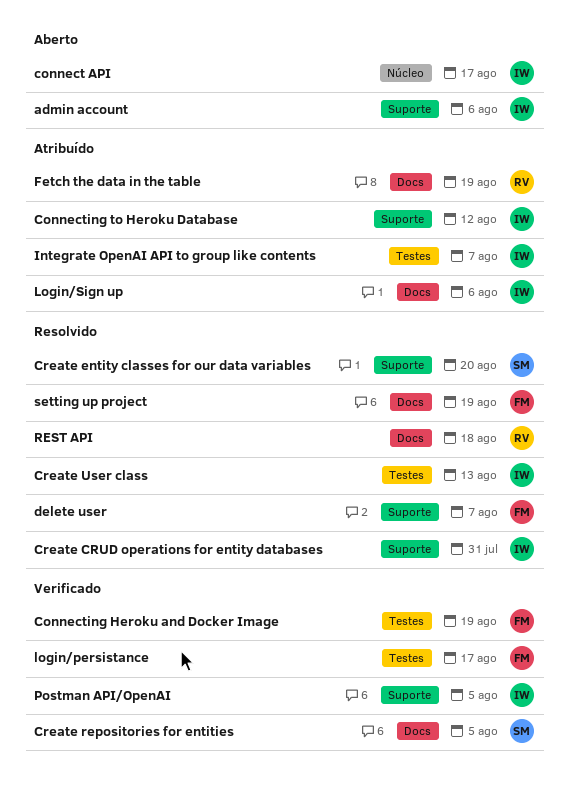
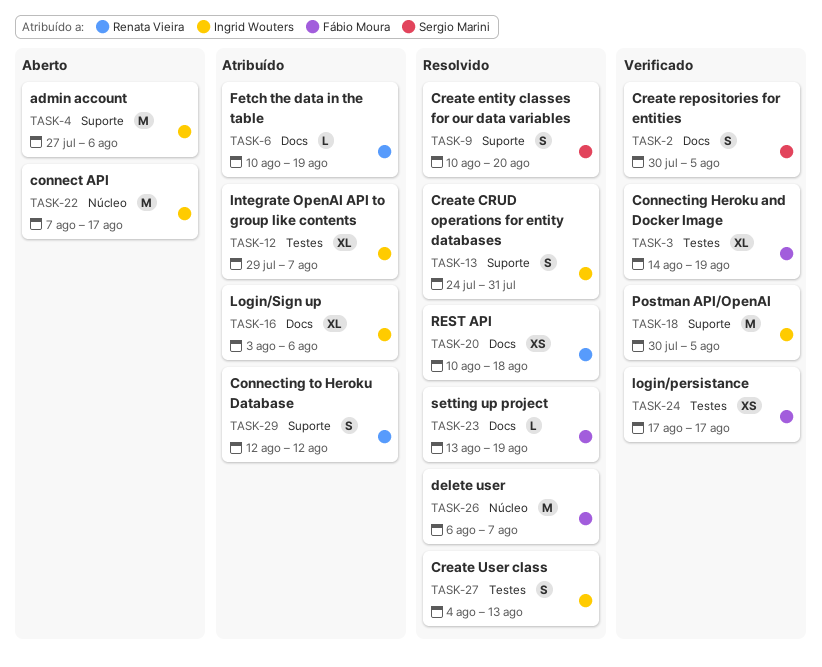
Connecting to Heroku Database, owner: Ingrid Wouters -> Renata Vieira
delete user, label: Suporte -> Núcleo

